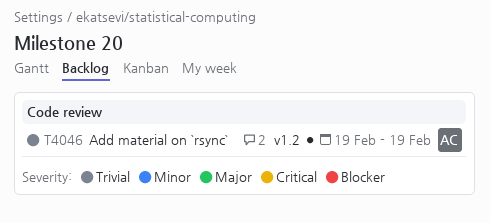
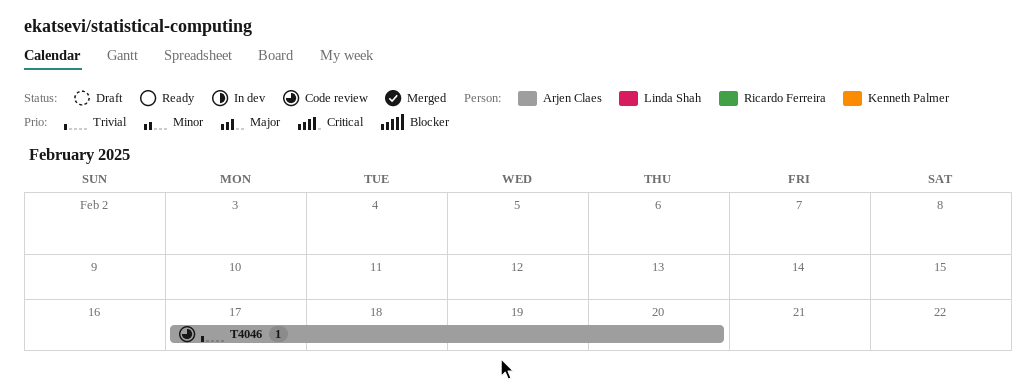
T4046, start: Feb 19 -> Feb 17
T4046, due: Feb 19 -> Feb 20

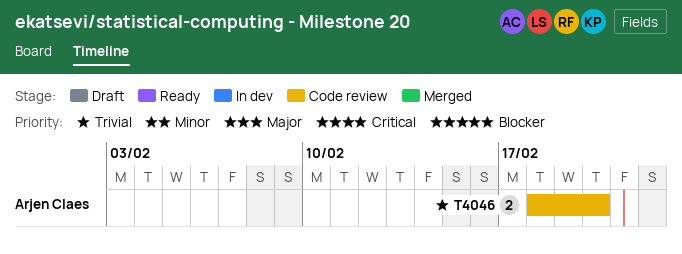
T4046, estimate: 1 -> 2
T4046, start: Feb 17 -> Feb 18

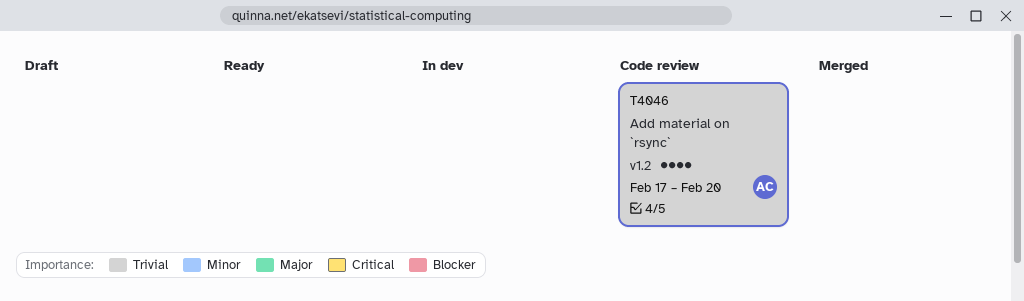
T4046, estimate: 2 -> 4
T4046, start: Feb 18 -> Feb 17

